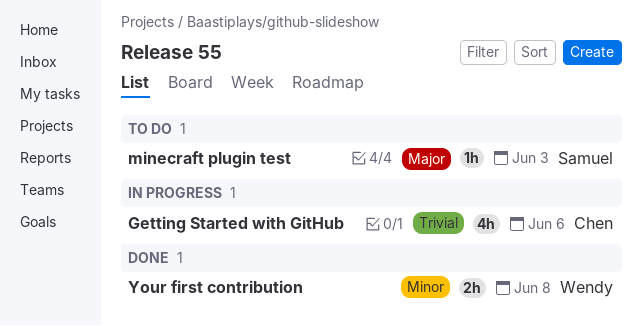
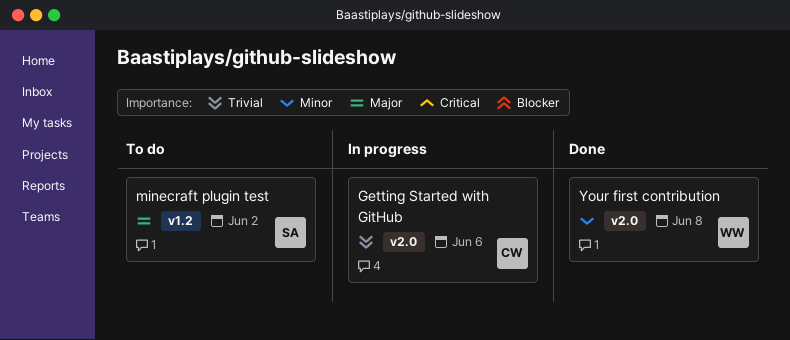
minecraft plugin test, due: Jun 3 -> Jun 2

